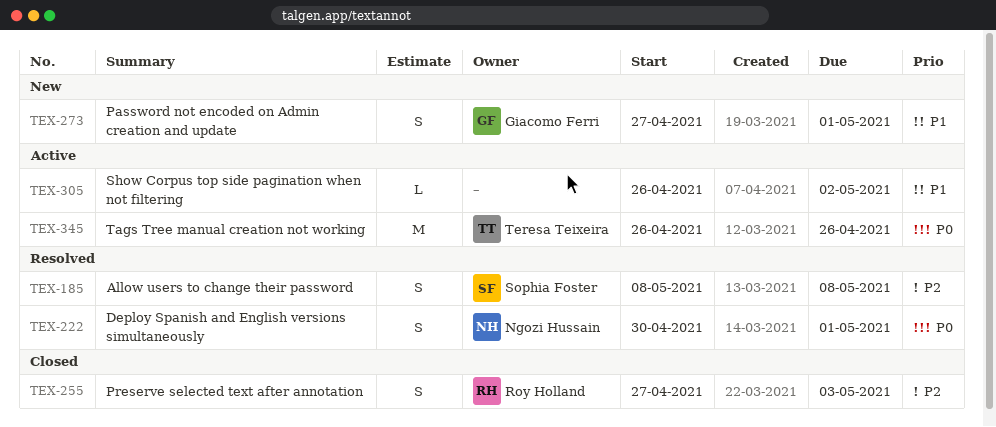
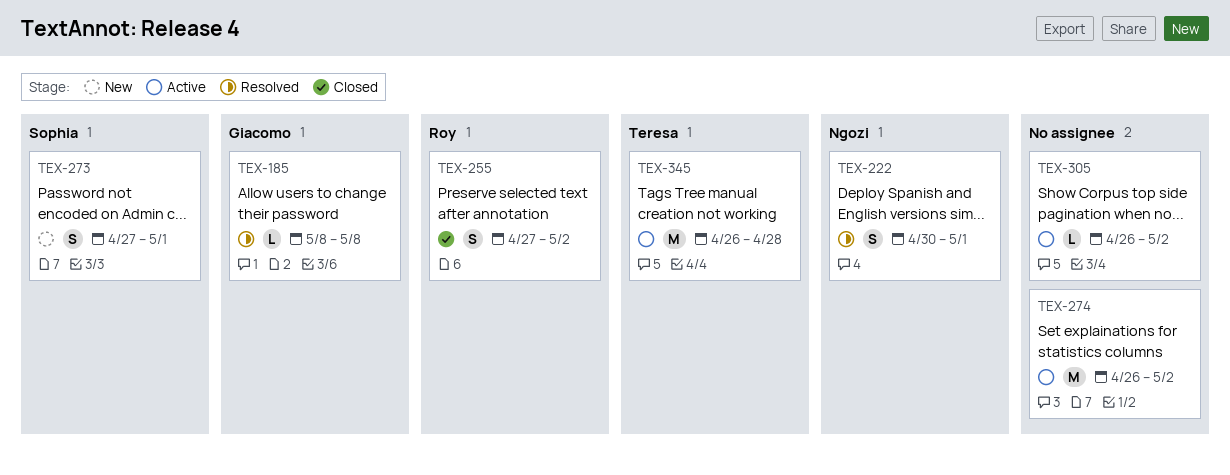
TEX-185, owner: Sophia Foster -> Giacomo Ferri
TEX-185, estimate: S -> L
TEX-255, due: May 3 -> May 2
TEX-273, owner: Giacomo Ferri -> Sophia Foster
TEX-274: none -> present
TEX-345, due: Apr 26 -> Apr 28

